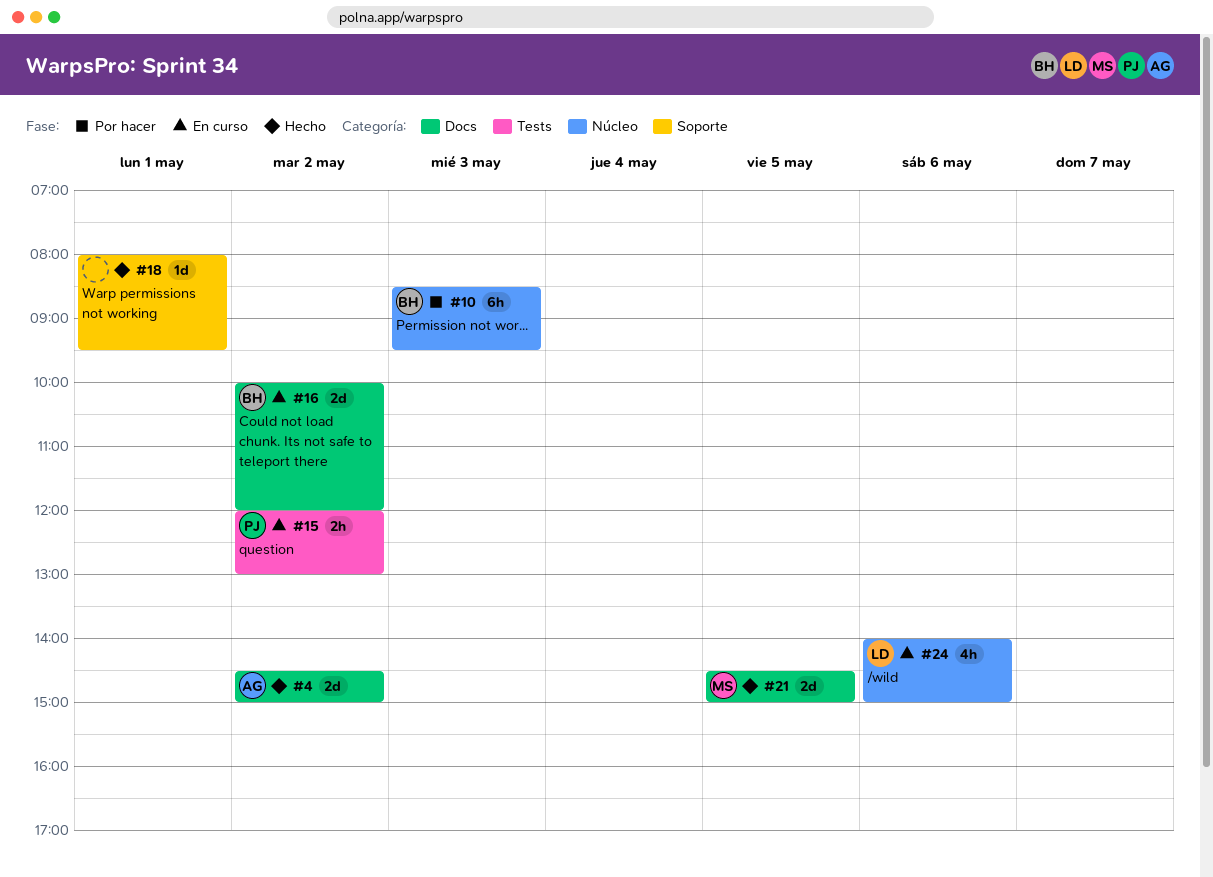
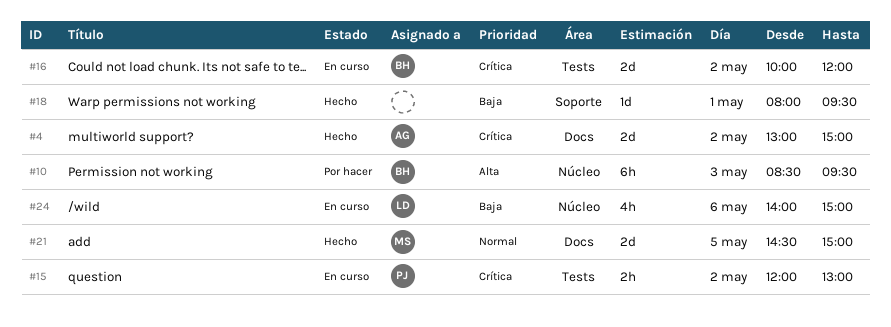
#4, begins: 14:30 -> 13:00
#16, label: Docs -> Tests

